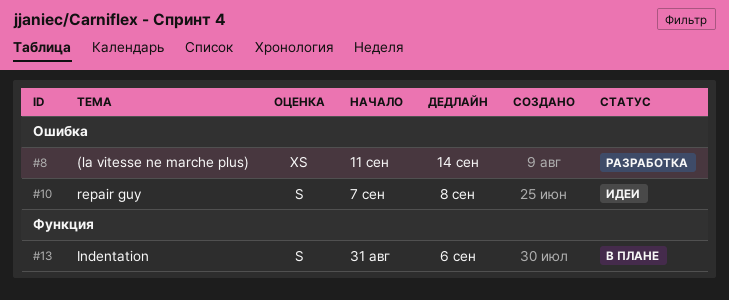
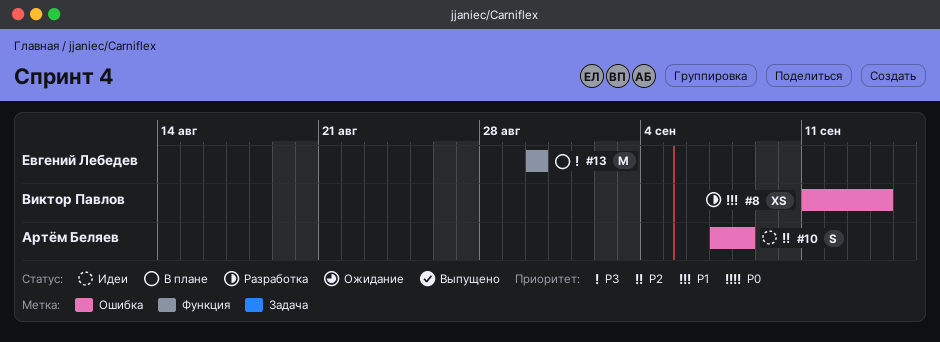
#13, estimate: S -> M
#13, start: Aug 31 -> Aug 30
#13, due: Sep 6 -> Aug 30

